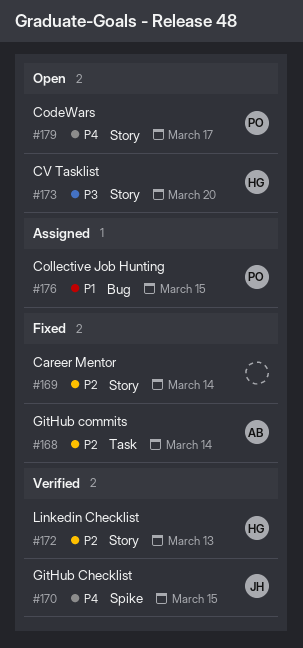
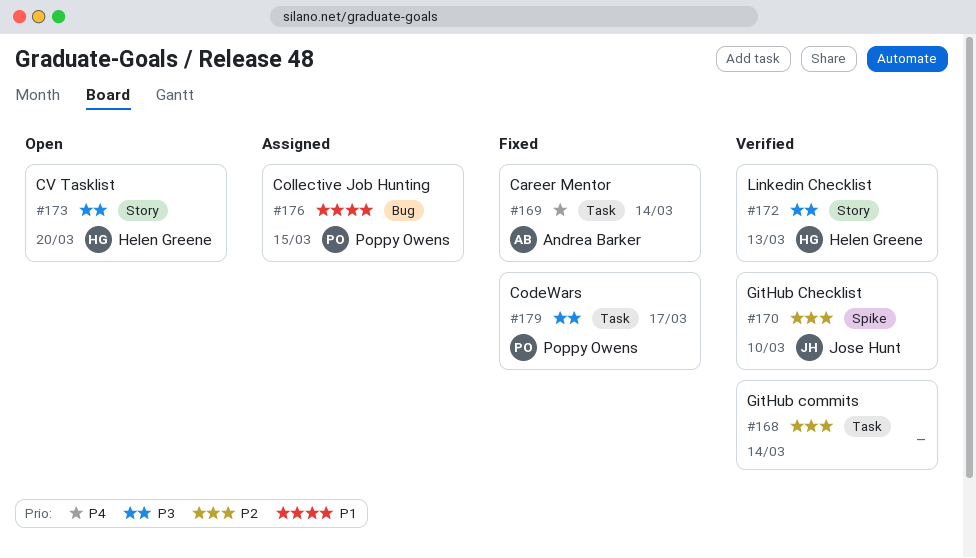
#168, status: Fixed -> Verified
#168, owner: Andrea Barker -> none
#169, owner: none -> Andrea Barker
#169, priority: P2 -> P4
#169, label: Story -> Task
#170, priority: P4 -> P2
#170, due: Mar 15 -> Mar 10
#172, priority: P2 -> P3
#179, status: Open -> Fixed
#179, priority: P4 -> P3
#179, label: Story -> Task

